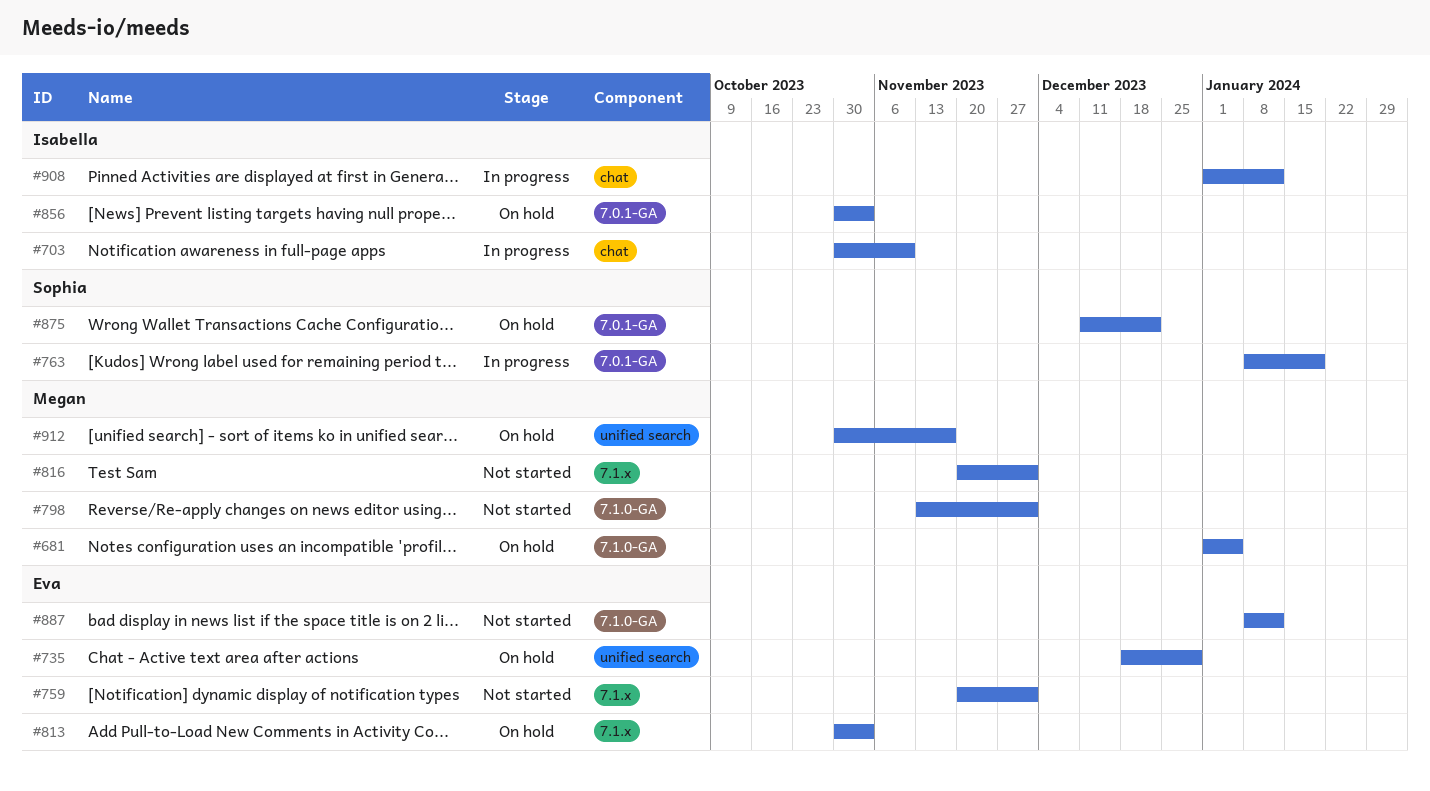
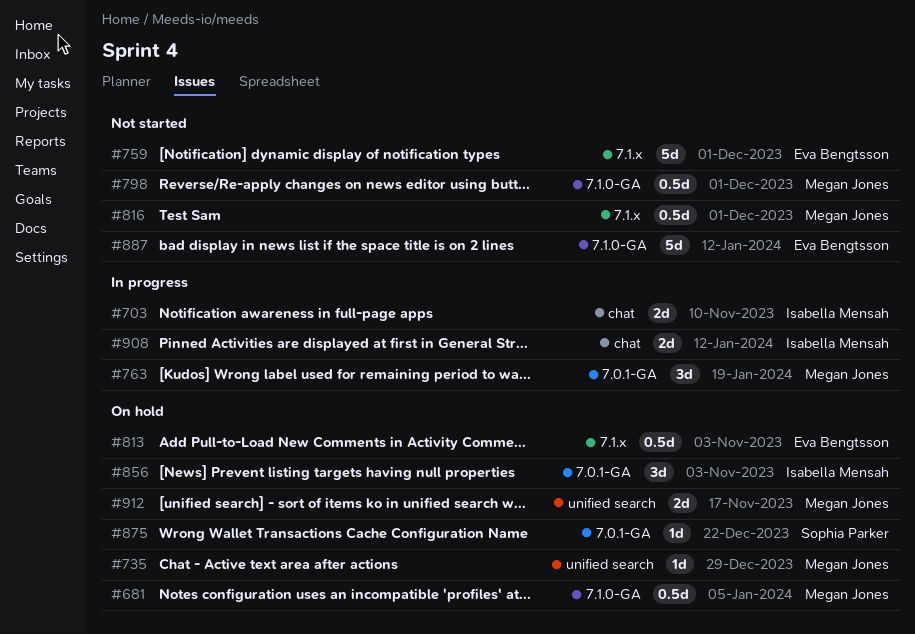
#735, owner: Eva Bengtsson -> Megan Jones
#763, owner: Sophia Parker -> Megan Jones

